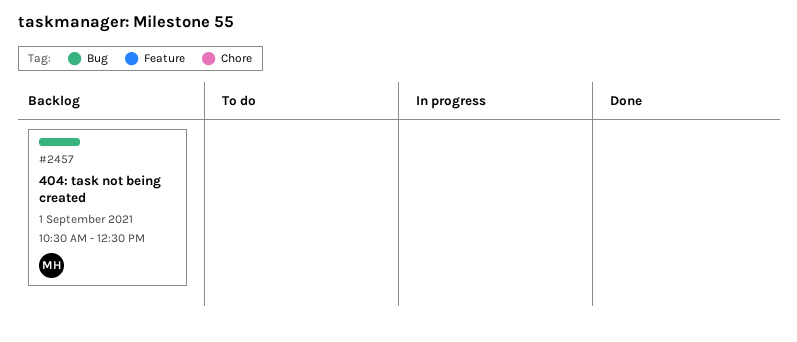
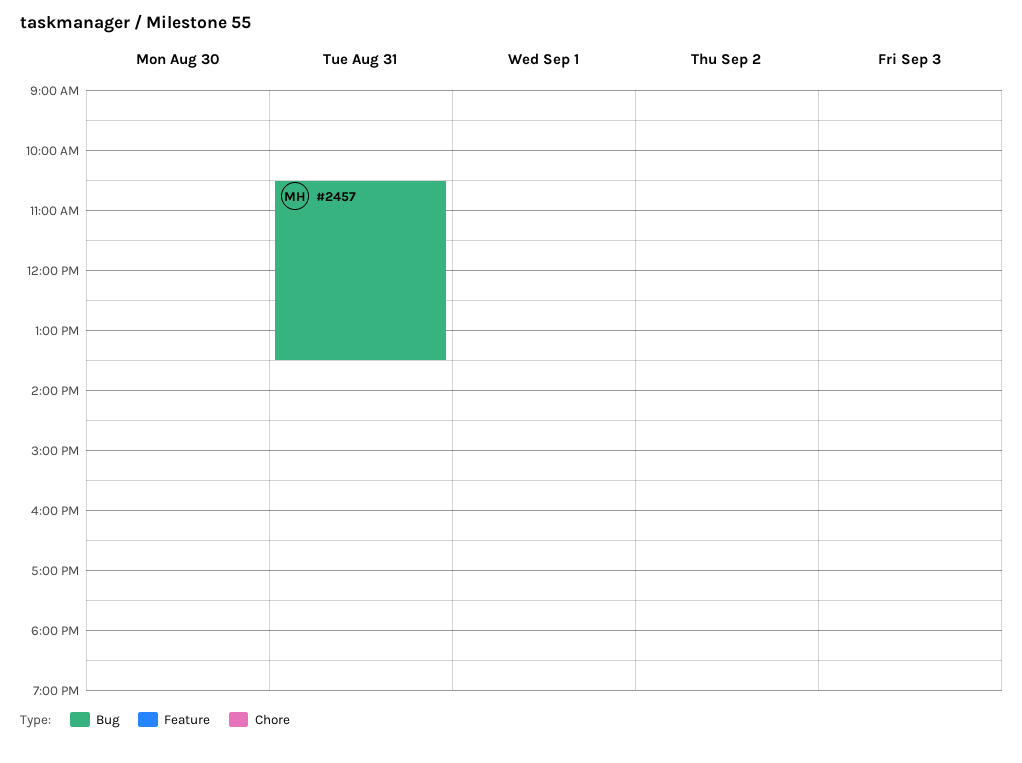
#2457, day: Sep 1 -> Aug 31
#2457, ends: 12:30 -> 13:30

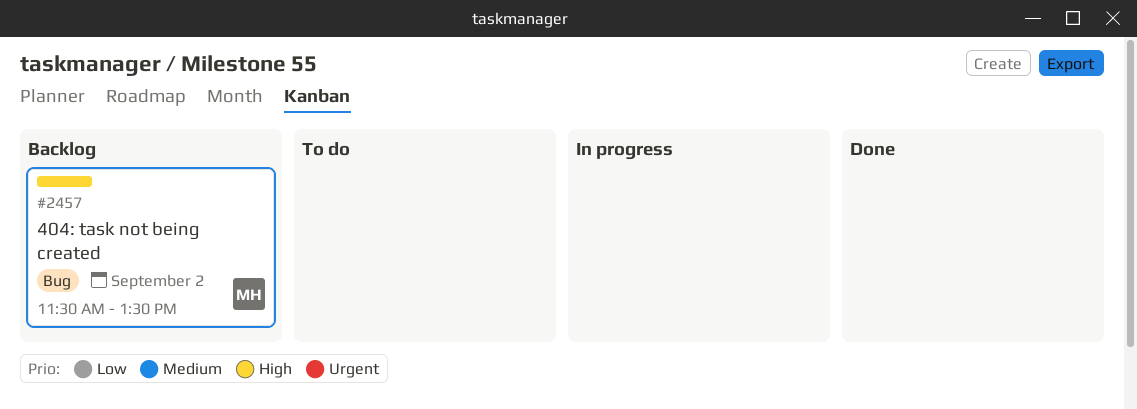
#2457, day: Aug 31 -> Sep 2
#2457, begins: 10:30 -> 11:30

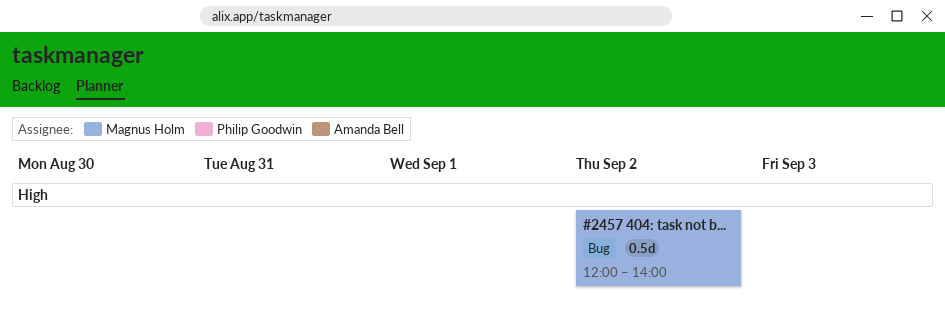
#2457, begins: 11:30 -> 12:00
#2457, ends: 13:30 -> 14:00

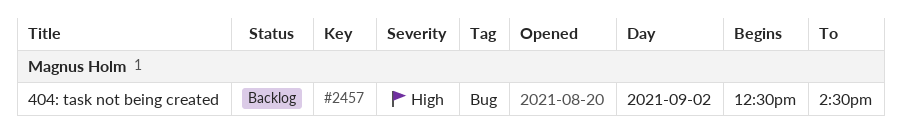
#2457, begins: 12:00 -> 12:30
#2457, ends: 14:00 -> 14:30

